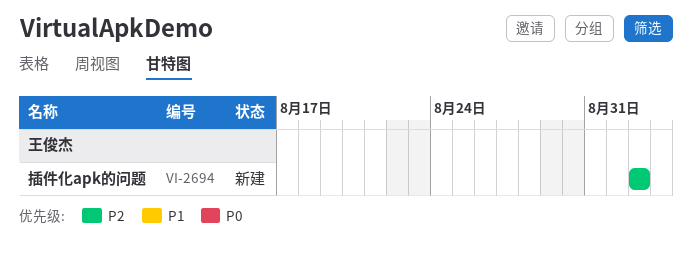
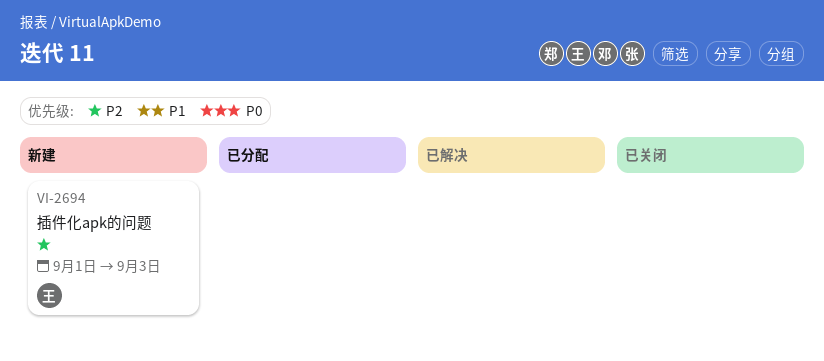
VI-2694, start: Sep 2 -> Sep 1
VI-2694, due: Sep 2 -> Sep 3

